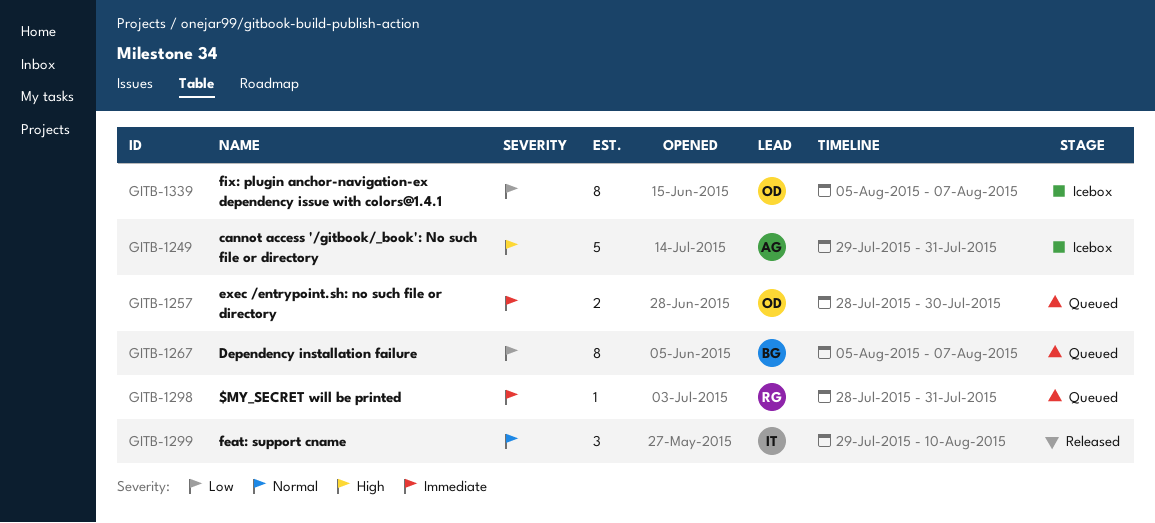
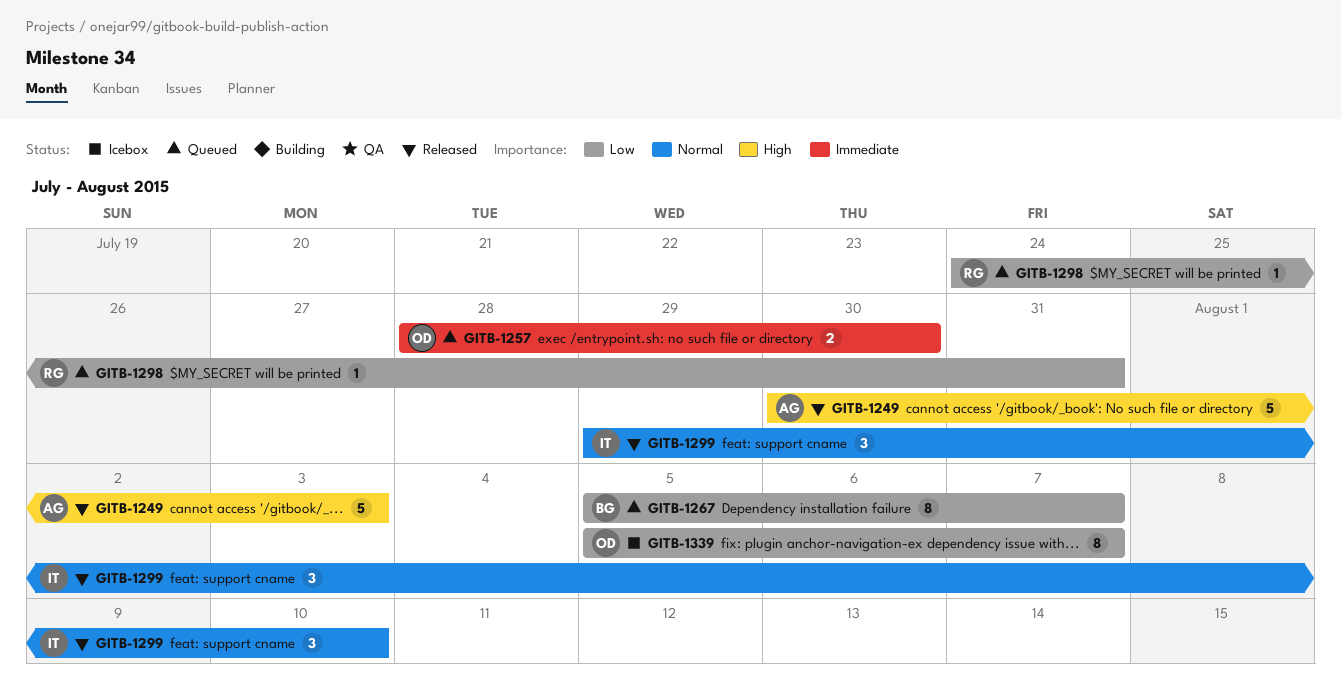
GITB-1249, status: Icebox -> Released
GITB-1249, start: Jul 29 -> Jul 30
GITB-1249, due: Jul 31 -> Aug 3
GITB-1298, priority: Immediate -> Low
GITB-1298, start: Jul 28 -> Jul 24

